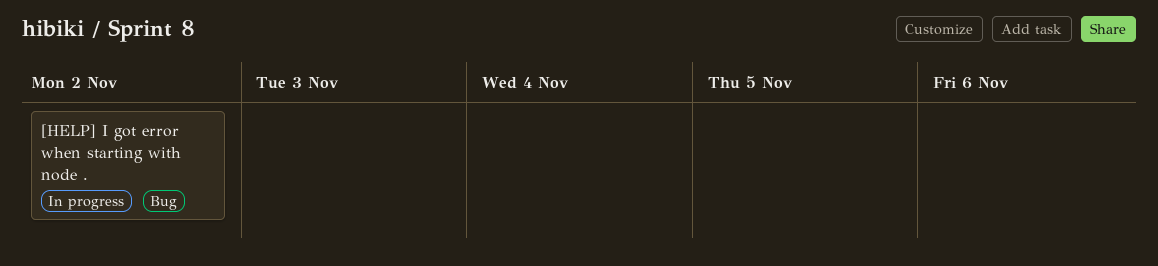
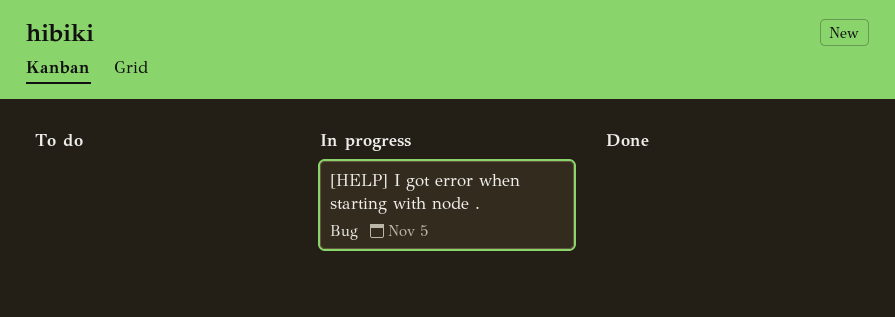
[HELP] I got error when starting with node ., due: Nov 2 -> Nov 5

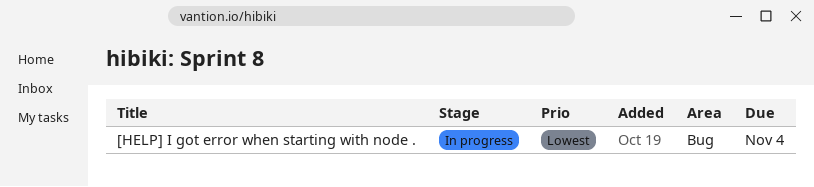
[HELP] I got error when starting with node ., due: Nov 5 -> Nov 4

